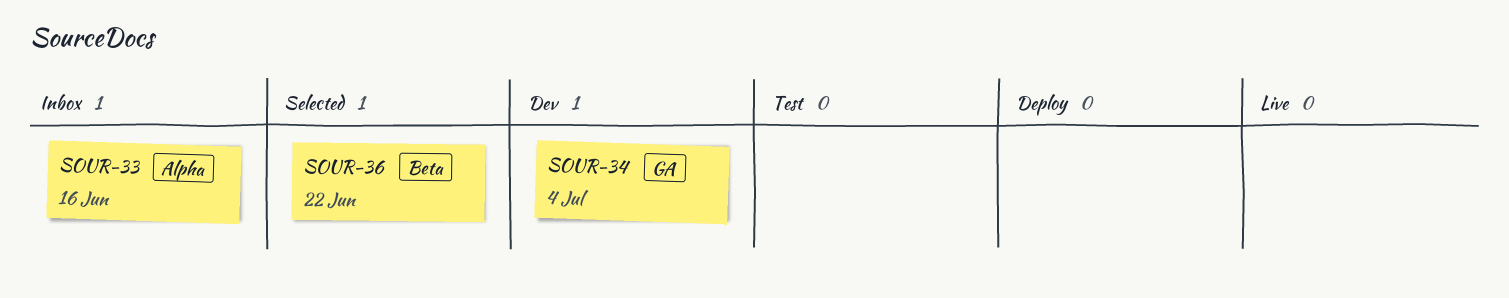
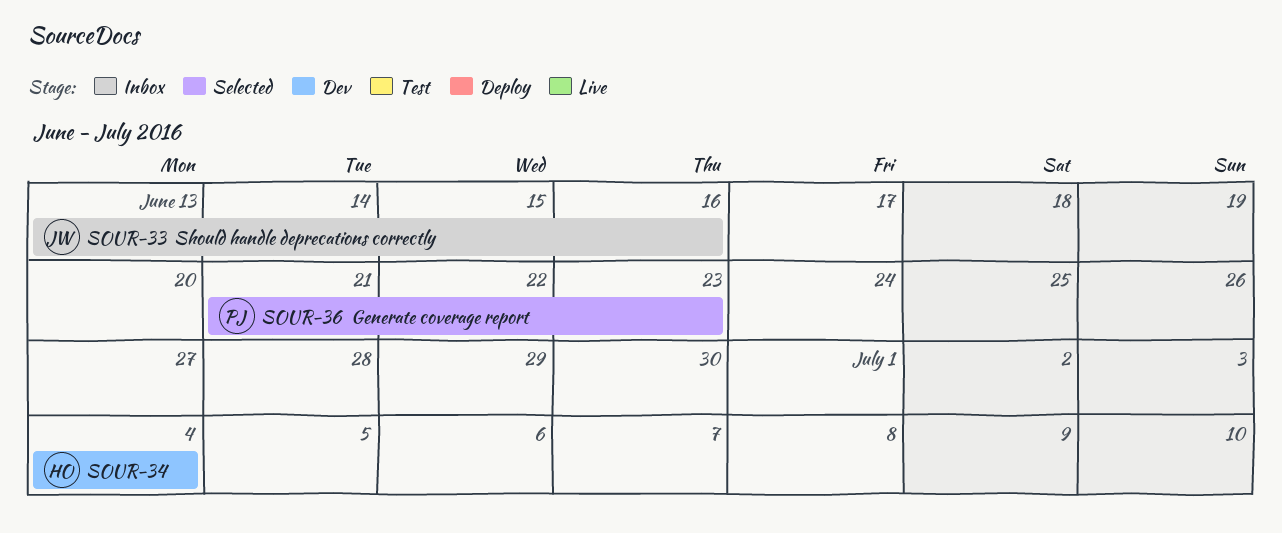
SOUR-36, due: Jun 22 -> Jun 23

